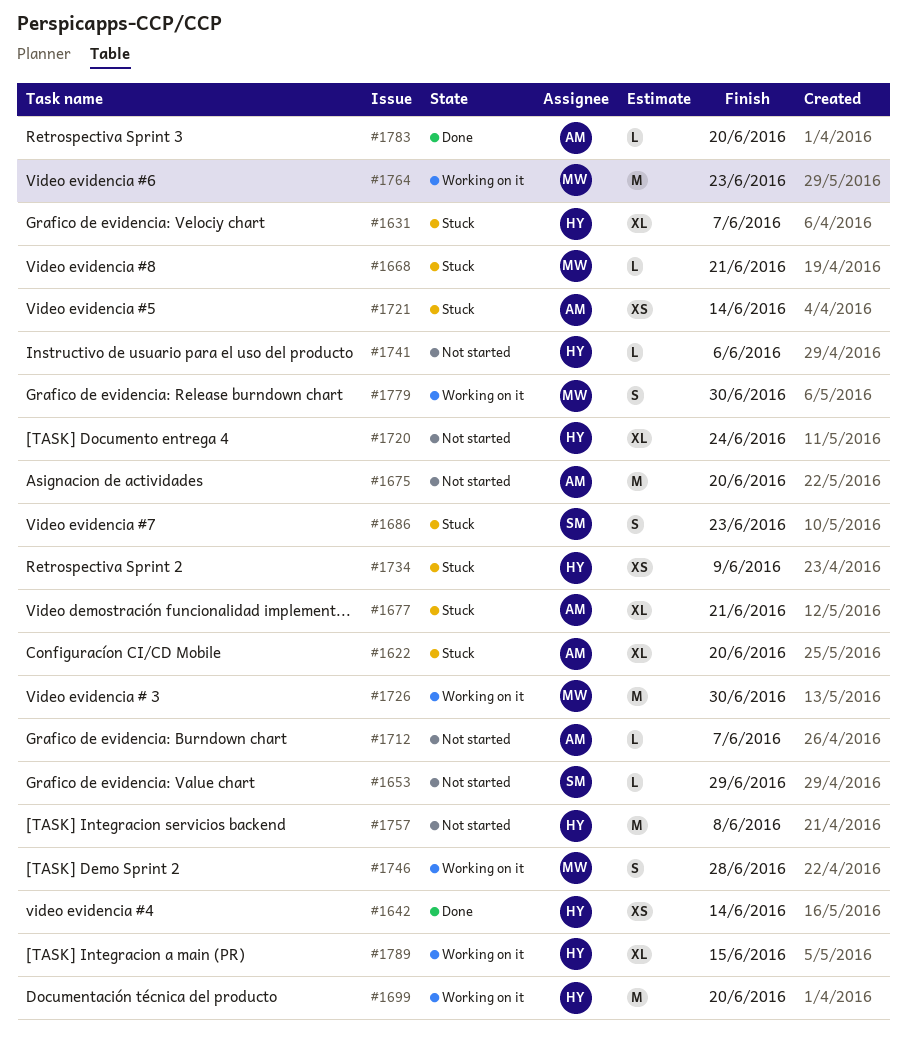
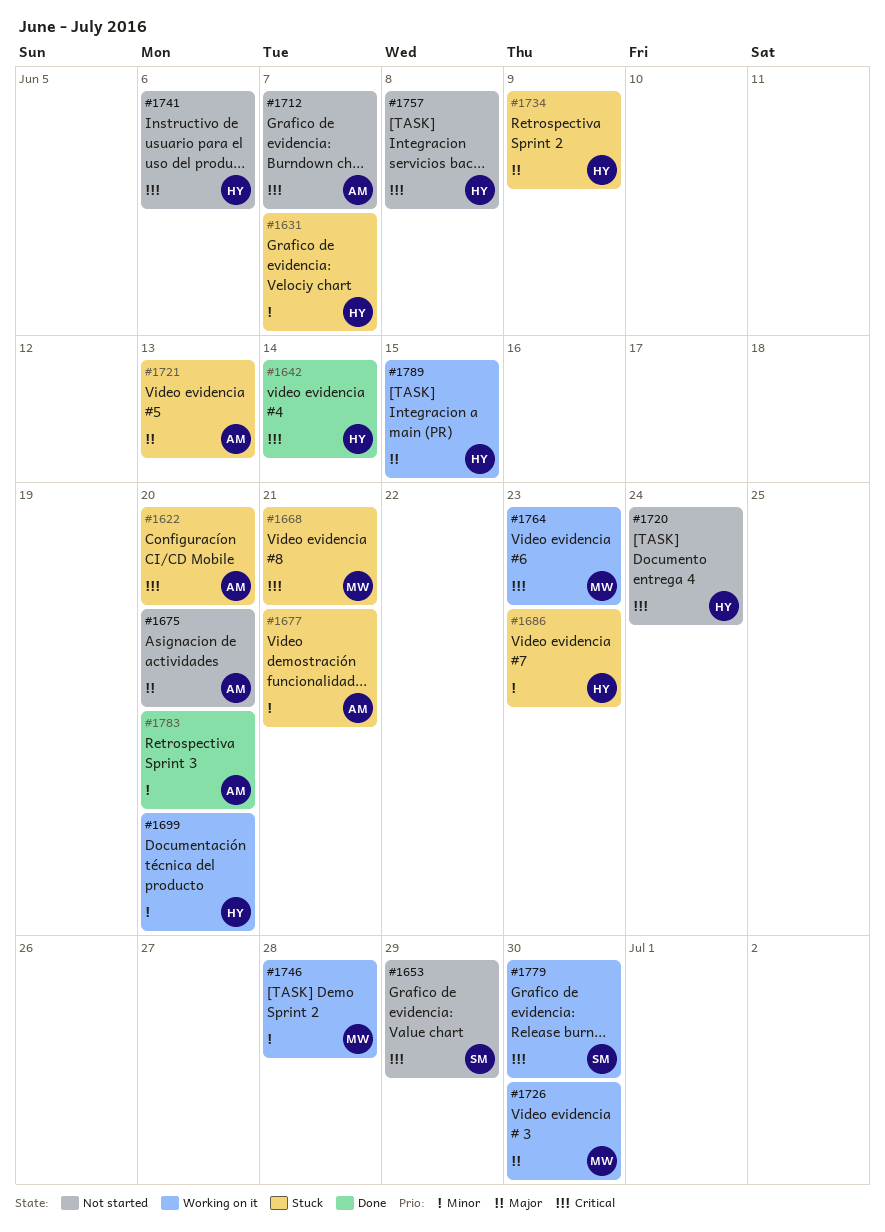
#1686, owner: SM -> HY
#1721, due: Jun 14 -> Jun 13
#1779, owner: MW -> SM

